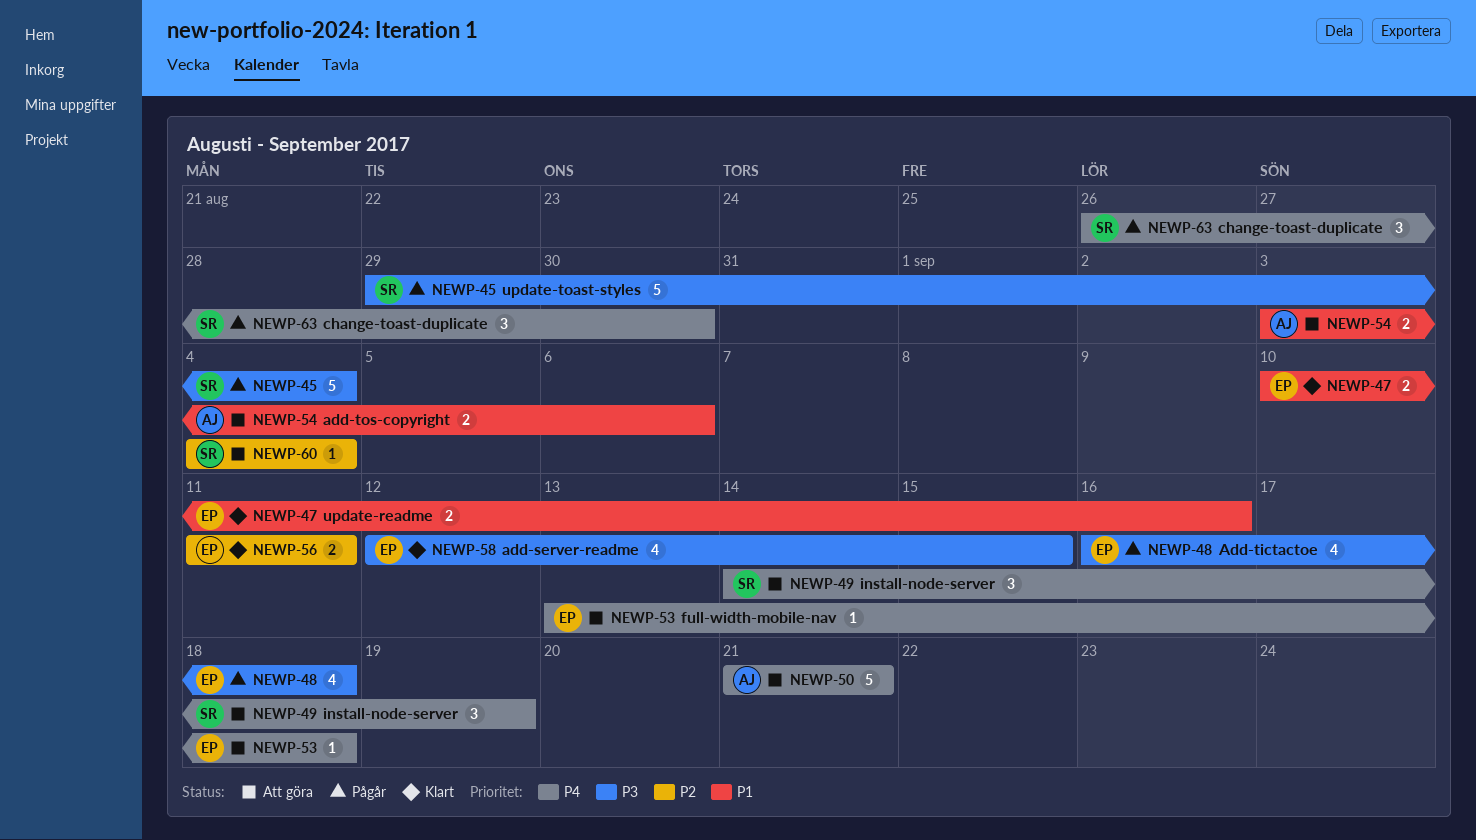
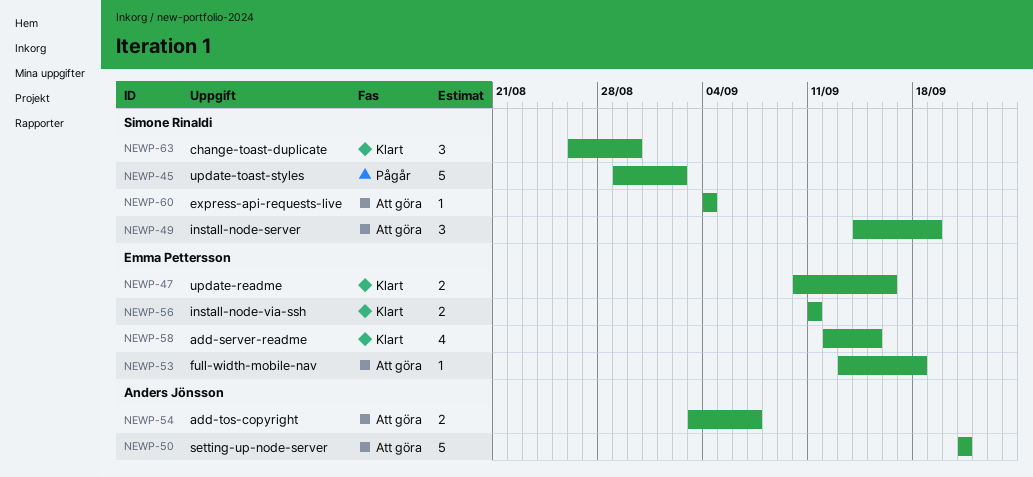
NEWP-45, due: Sep 4 -> Sep 2
NEWP-48: present -> none
NEWP-54, due: Sep 6 -> Sep 7
NEWP-63, status: Pågår -> Klart

